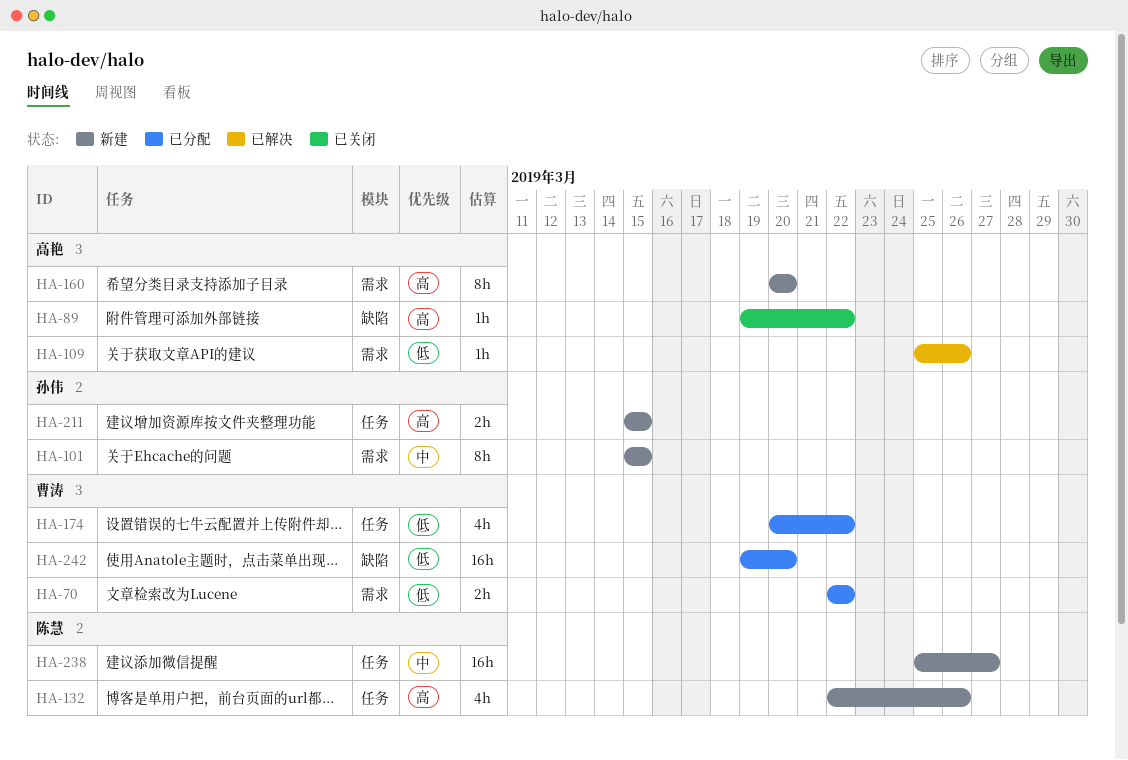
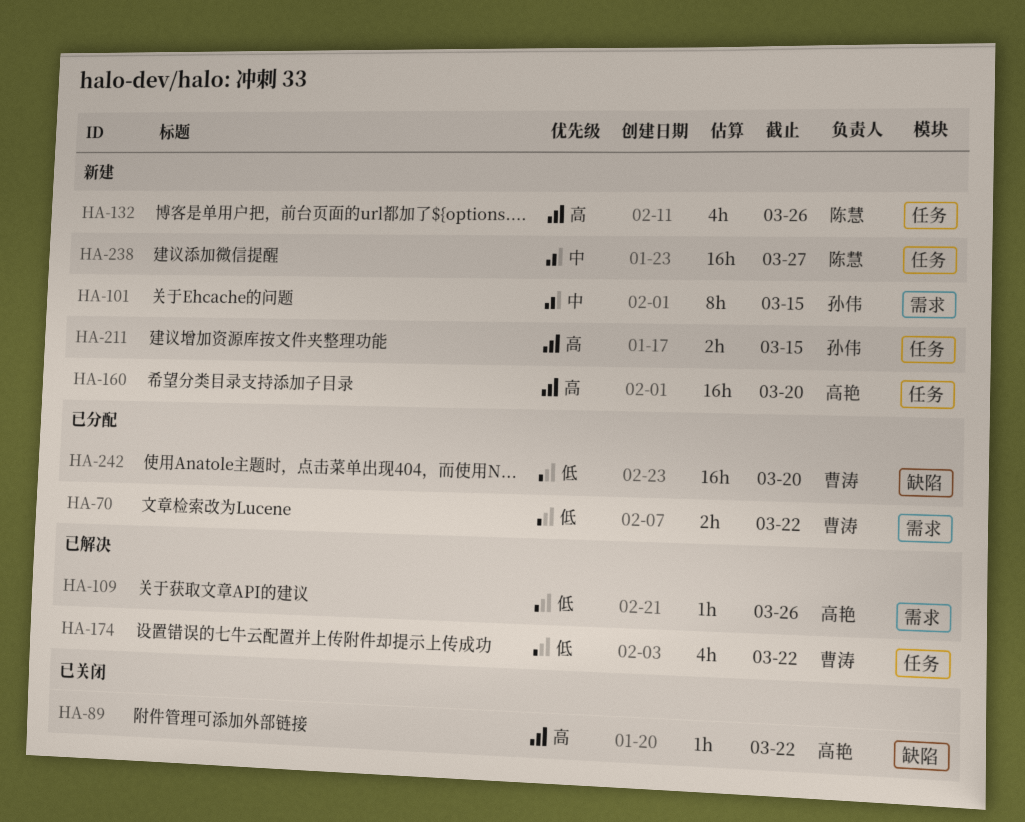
HA-160, label: 需求 -> 任务
HA-160, estimate: 8h -> 16h
HA-174, status: 已分配 -> 已解决

